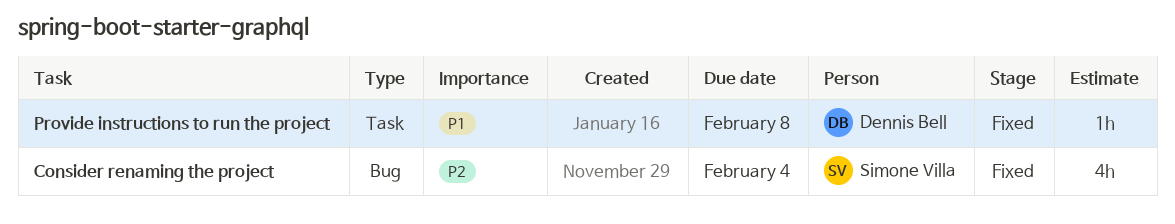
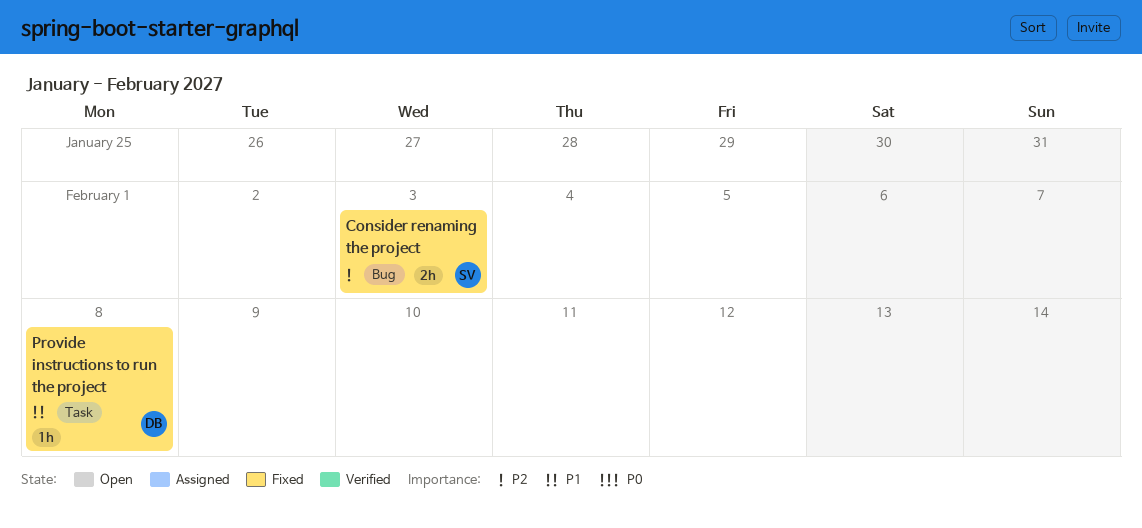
Consider renaming the project, estimate: 4h -> 2h
Consider renaming the project, due: Feb 4 -> Feb 3

